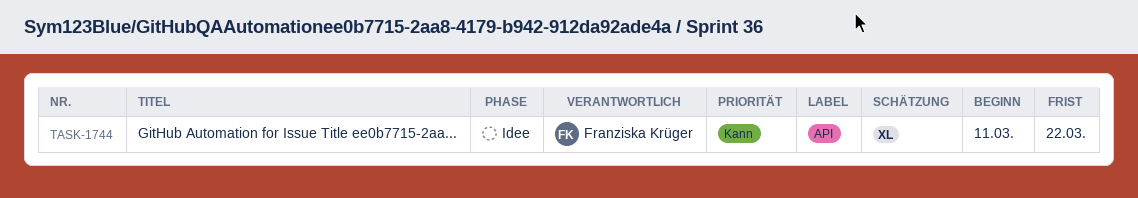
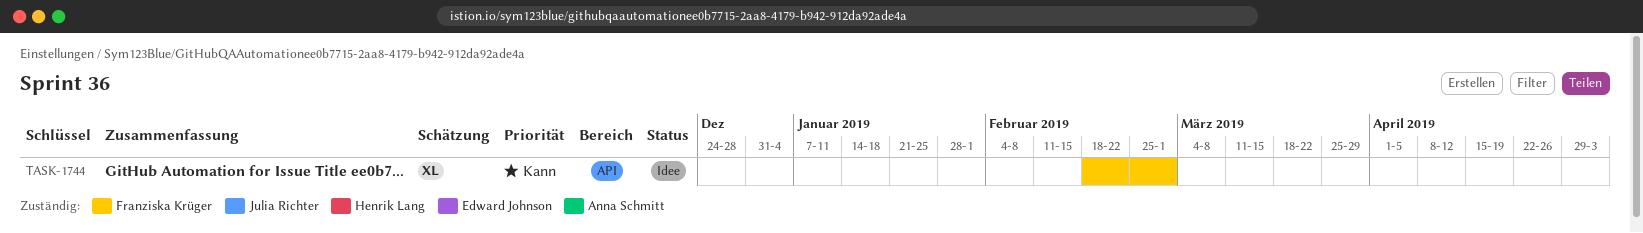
TASK-1744, start: Mar 11 -> Feb 18
TASK-1744, due: Mar 22 -> Mar 1

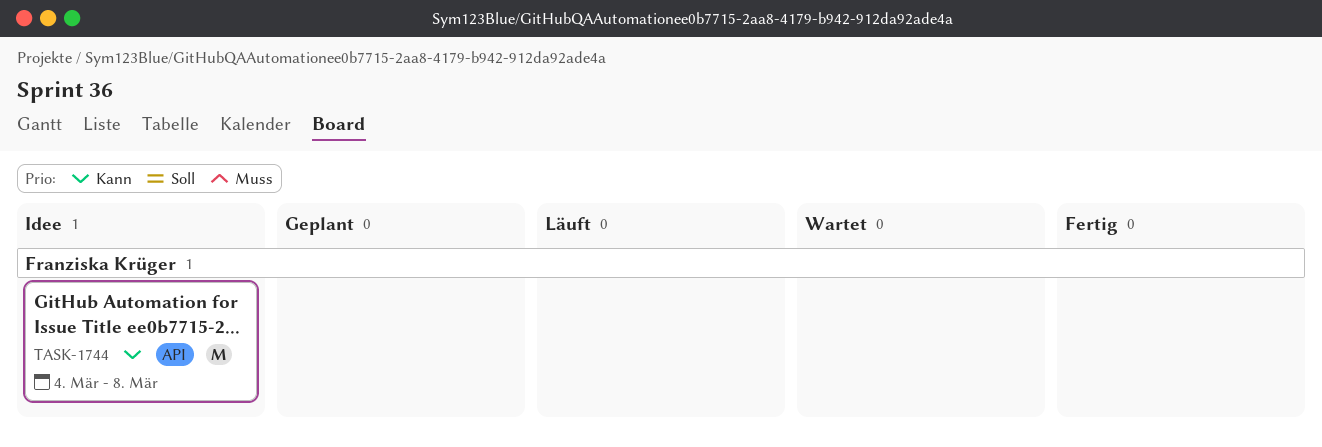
TASK-1744, estimate: XL -> M
TASK-1744, start: Feb 18 -> Mar 4
TASK-1744, due: Mar 1 -> Mar 8

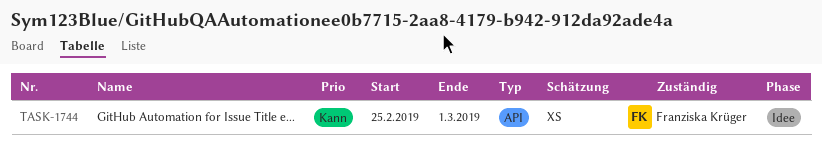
TASK-1744, estimate: M -> XS
TASK-1744, start: Mar 4 -> Feb 25
TASK-1744, due: Mar 8 -> Mar 1

